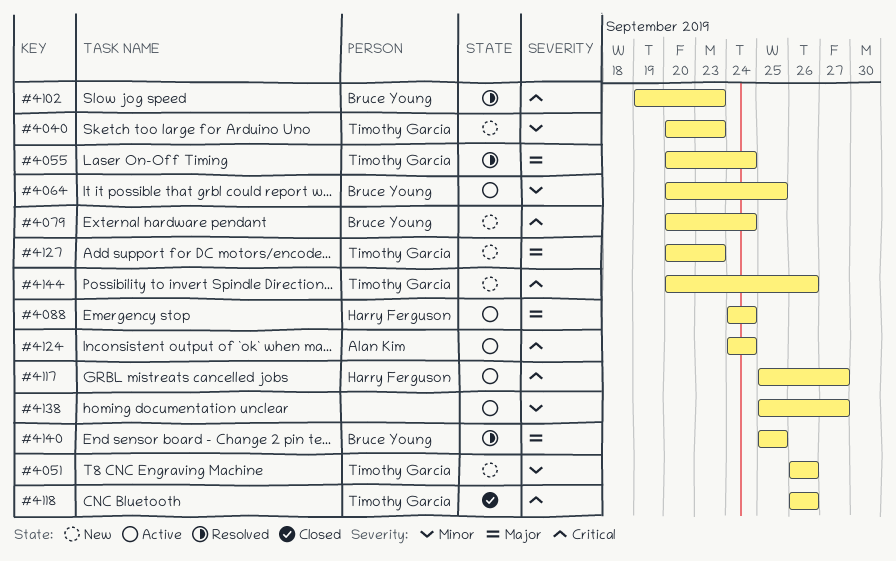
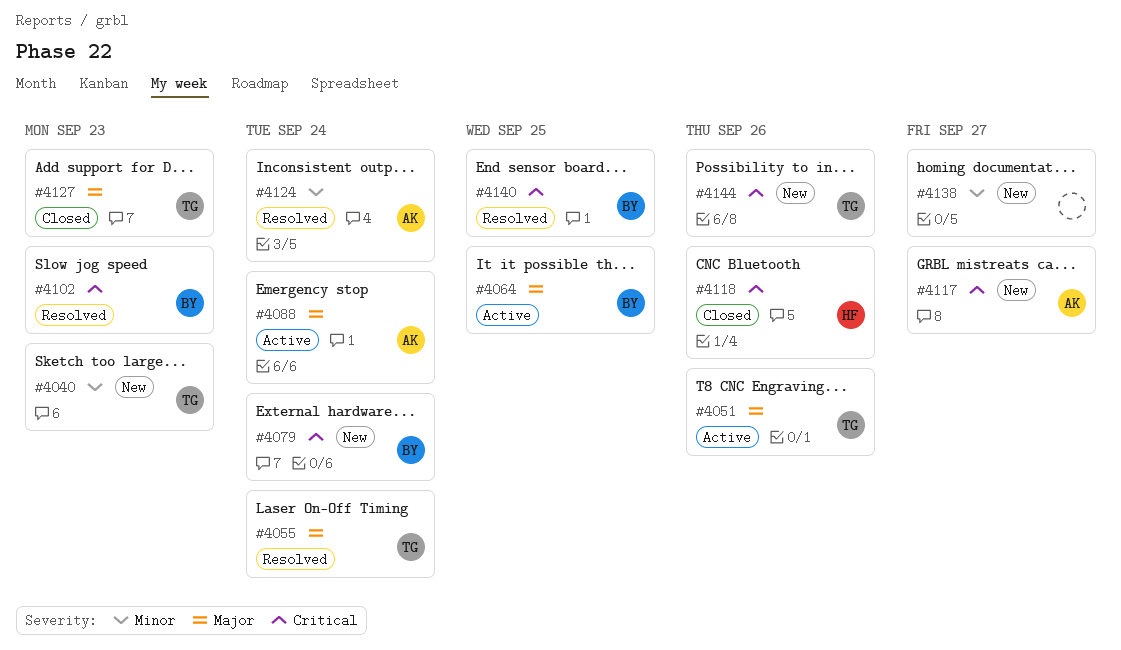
#4051, status: New -> Active
#4051, priority: Minor -> Major
#4064, priority: Minor -> Major
#4088, owner: Harry Ferguson -> Alan Kim
#4117, status: Active -> New
#4117, owner: Harry Ferguson -> Alan Kim
#4118, owner: Timothy Garcia -> Harry Ferguson
#4124, status: Active -> Resolved
#4124, priority: Critical -> Minor
#4127, status: New -> Closed
#4138, status: Active -> New
#4140, priority: Major -> Critical

